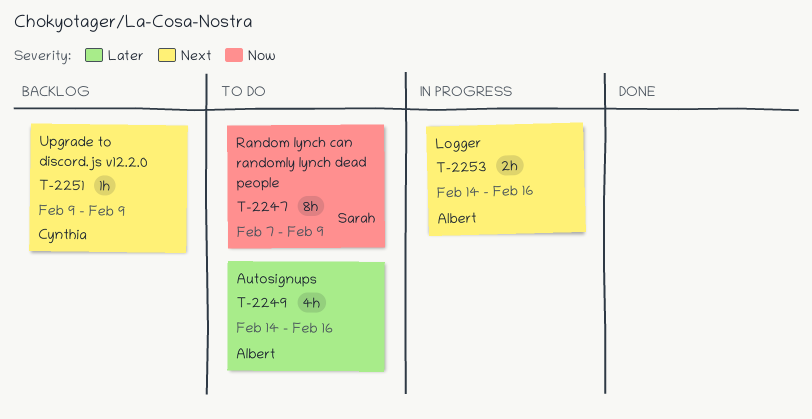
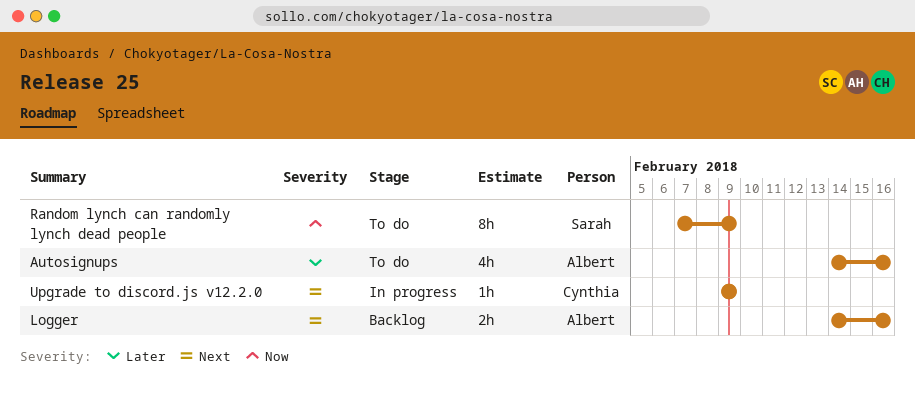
Logger, status: In progress -> Backlog
Upgrade to discord.js v12.2.0, status: Backlog -> In progress

